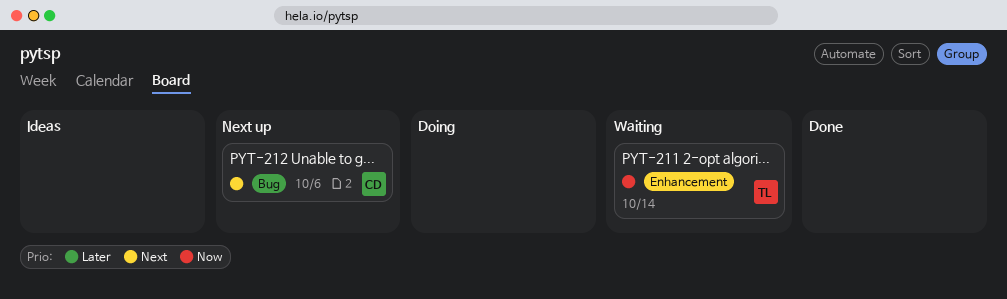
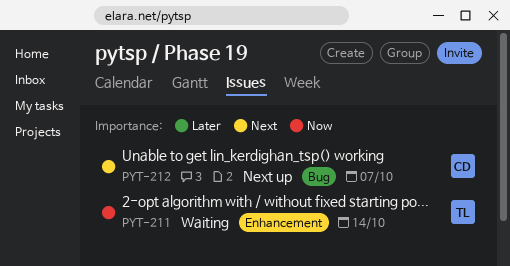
PYT-212, due: Oct 6 -> Oct 7

